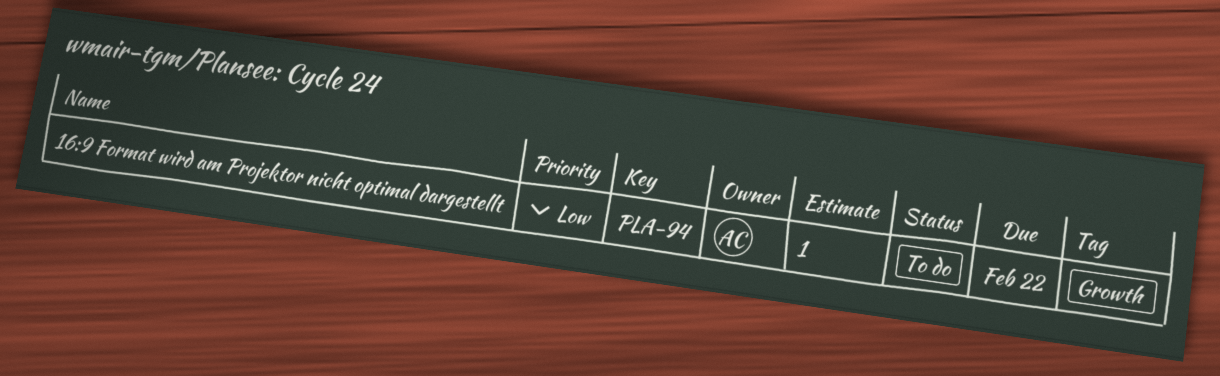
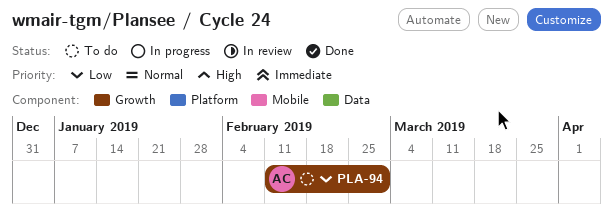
PLA-94, due: Feb 22 -> Mar 1

